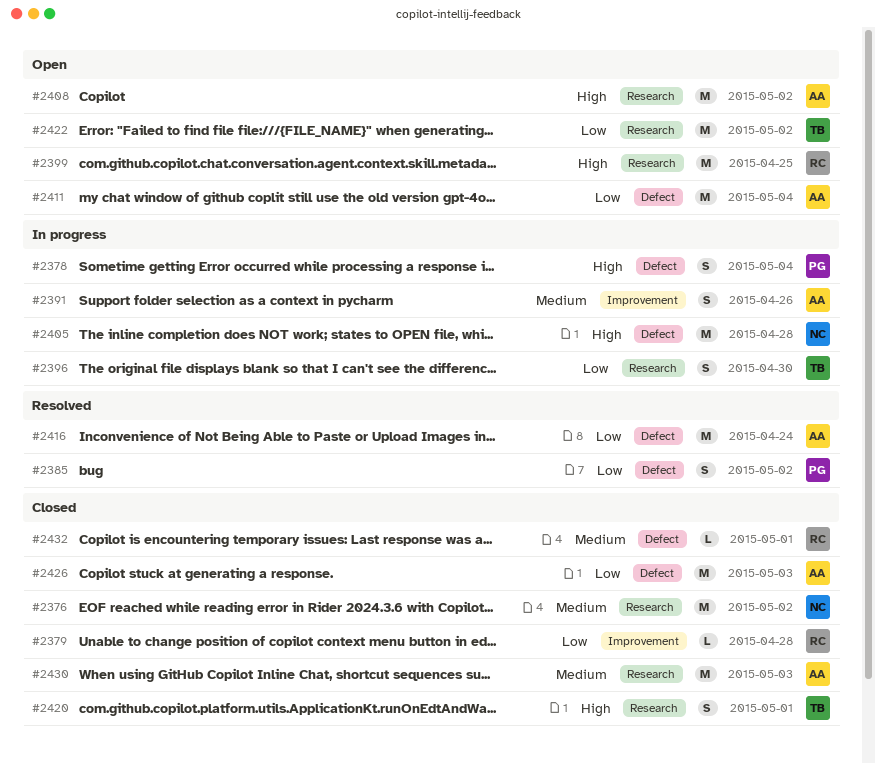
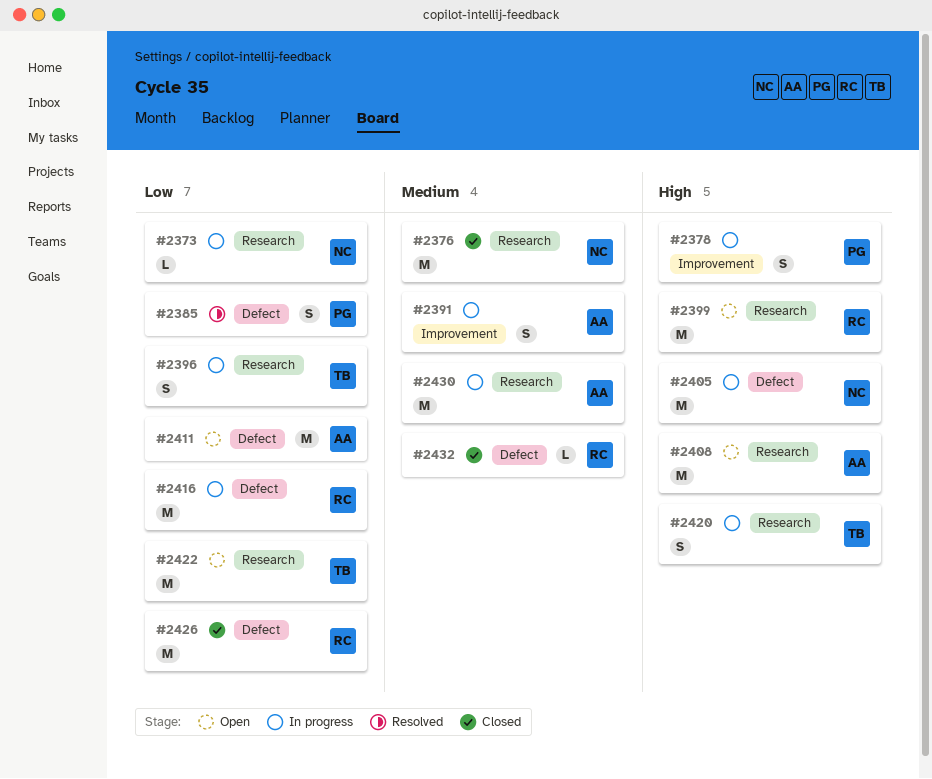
#2373: none -> present
#2378, label: Defect -> Improvement
#2379: present -> none
#2416, status: Resolved -> In progress
#2416, owner: AA -> RC
#2420, status: Closed -> In progress
#2426, owner: AA -> RC
#2430, status: Closed -> In progress

